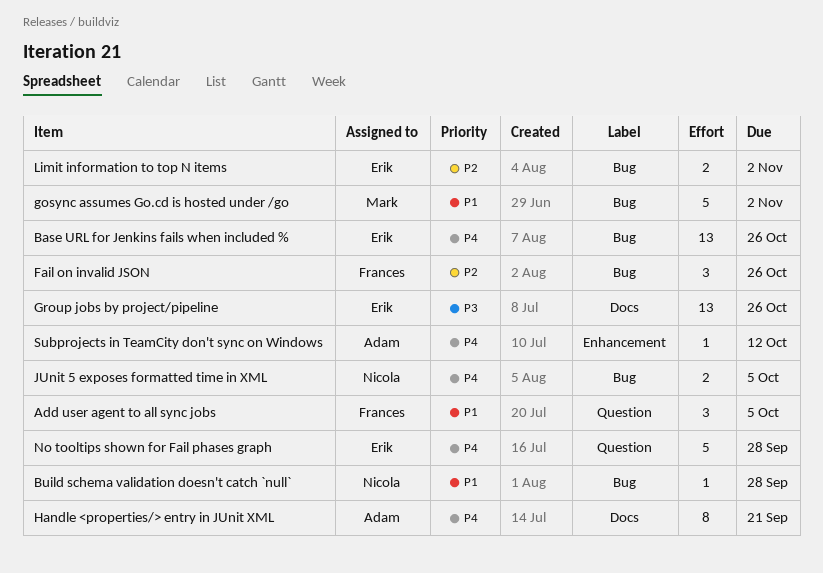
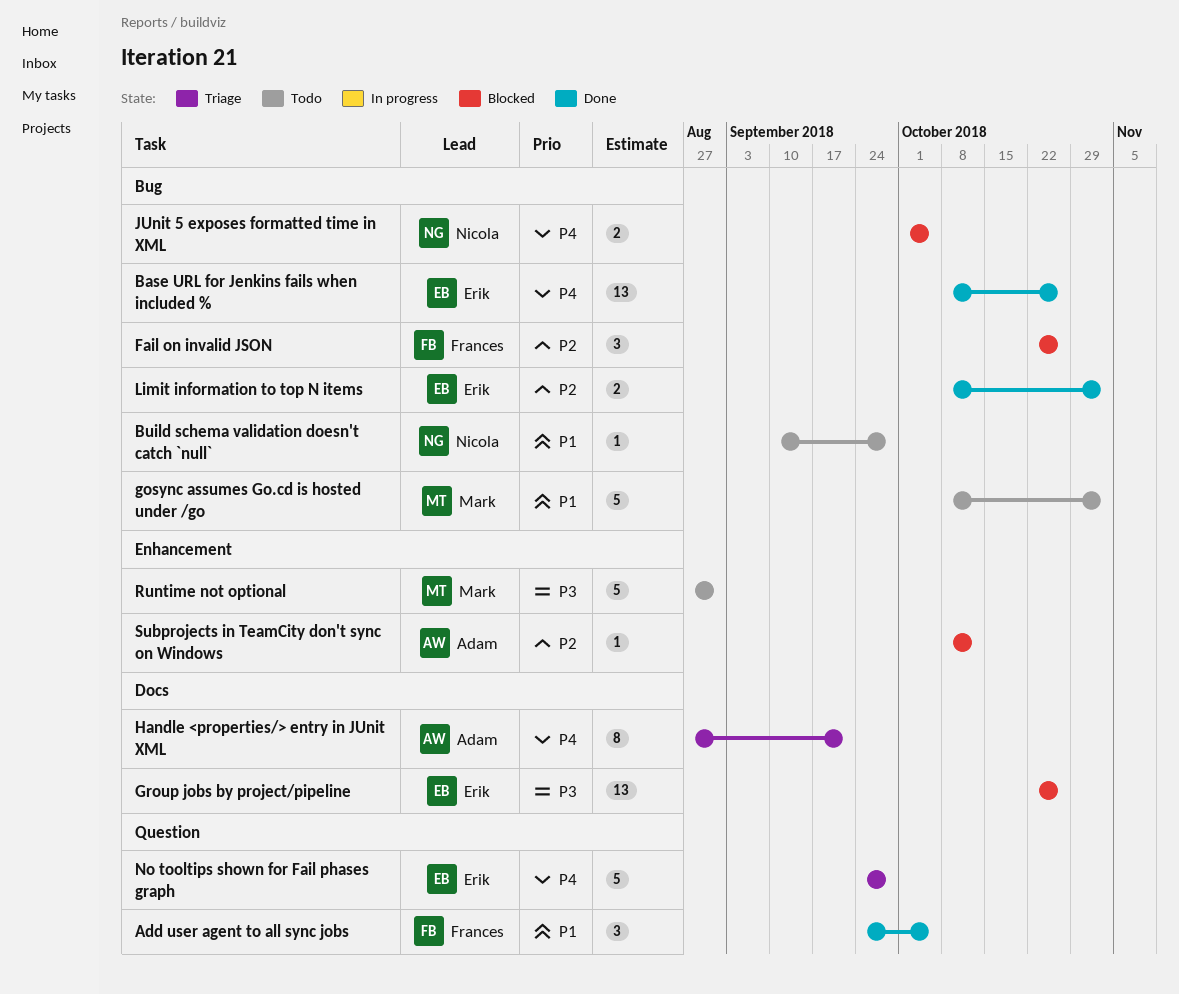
Runtime not optional: none -> present
Subprojects in TeamCity don't sync on Windows, priority: P4 -> P2

